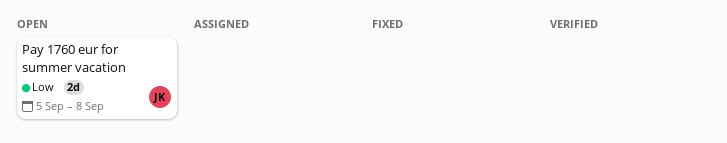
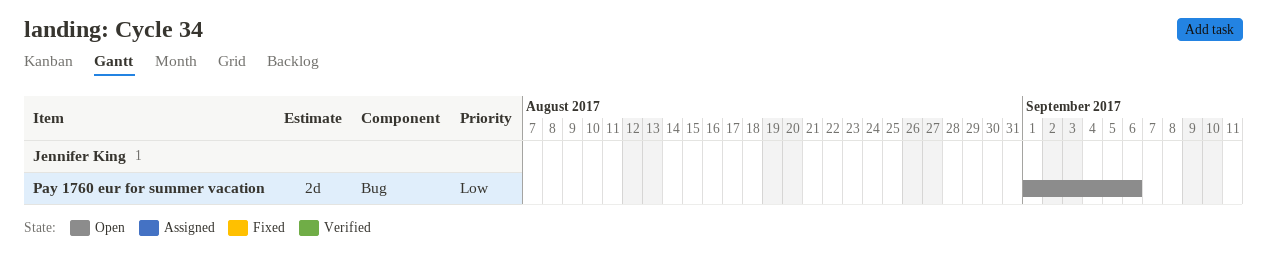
Pay 1760 eur for summer vacation, start: Sep 5 -> Sep 1
Pay 1760 eur for summer vacation, due: Sep 8 -> Sep 6

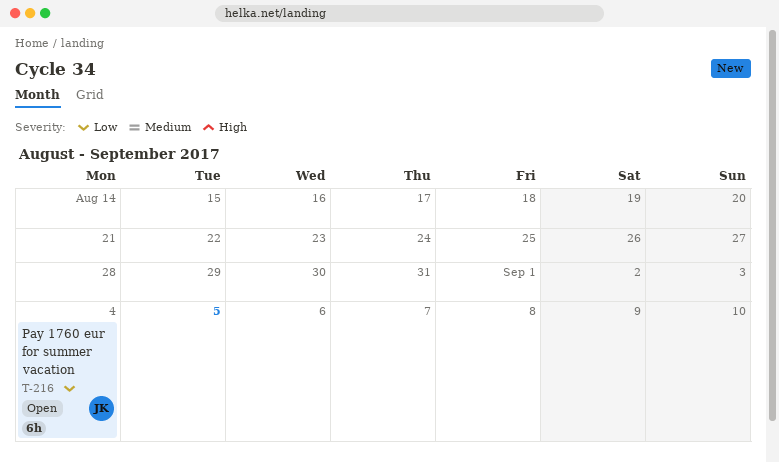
Pay 1760 eur for summer vacation, estimate: 2d -> 6h
Pay 1760 eur for summer vacation, due: Sep 6 -> Sep 4

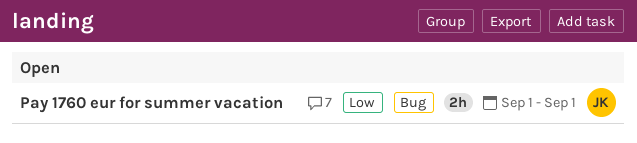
Pay 1760 eur for summer vacation, estimate: 6h -> 2h
Pay 1760 eur for summer vacation, due: Sep 4 -> Sep 1

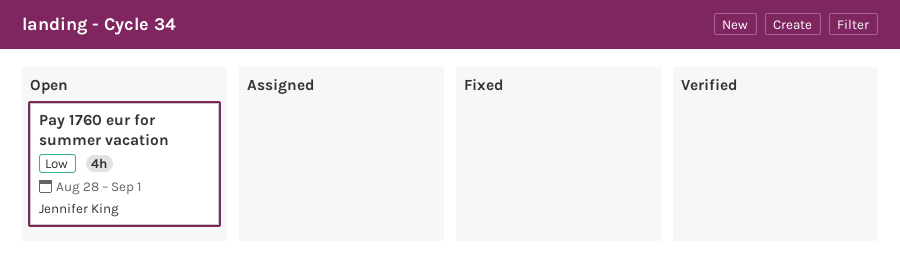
Pay 1760 eur for summer vacation, estimate: 2h -> 4h
Pay 1760 eur for summer vacation, start: Sep 1 -> Aug 28

